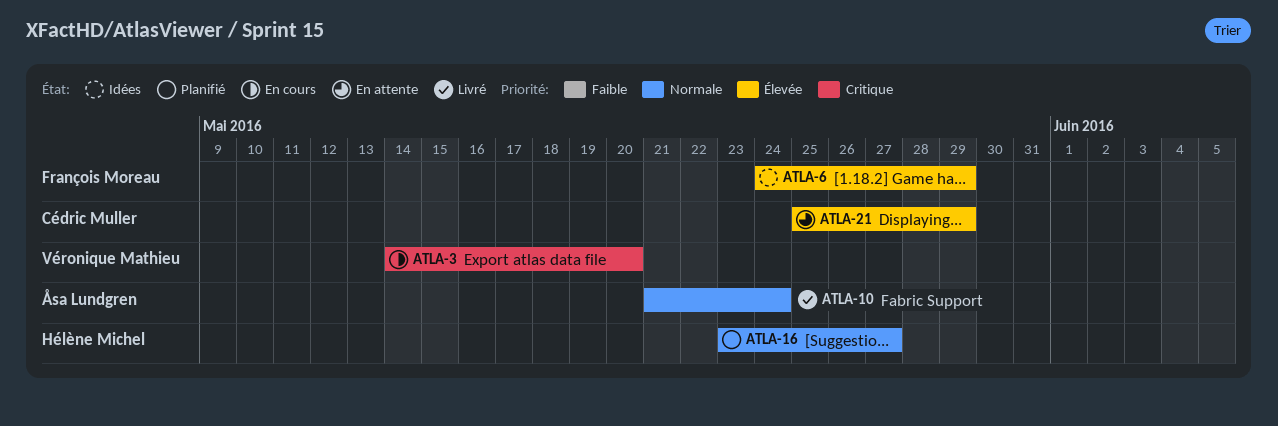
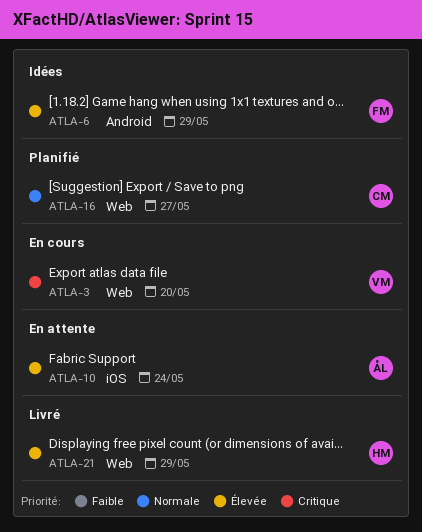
ATLA-10, status: Livré -> En attente
ATLA-10, priority: Normale -> Élevée
ATLA-16, owner: Hélène Michel -> Cédric Muller
ATLA-21, status: En attente -> Livré
ATLA-21, owner: Cédric Muller -> Hélène Michel

